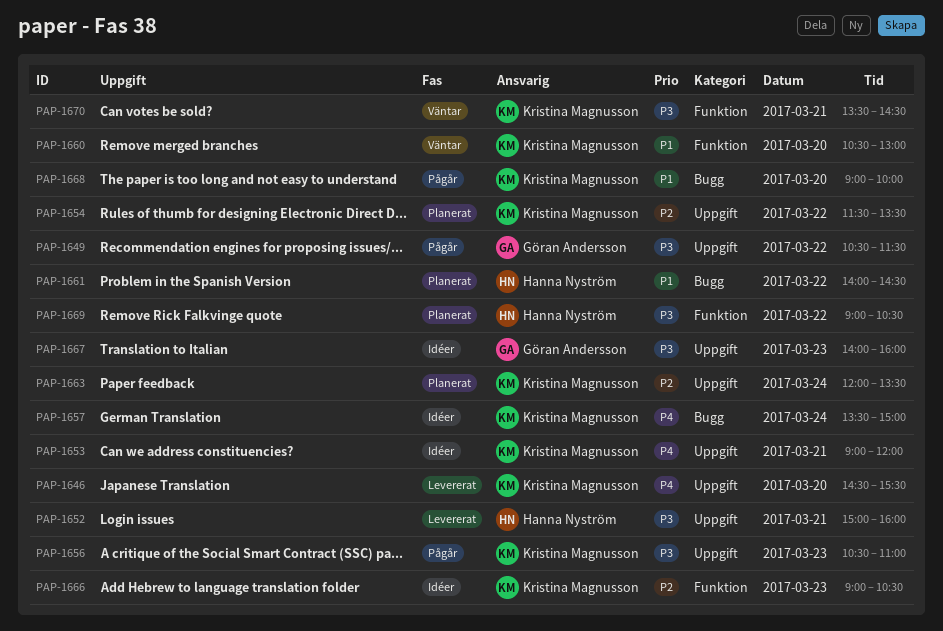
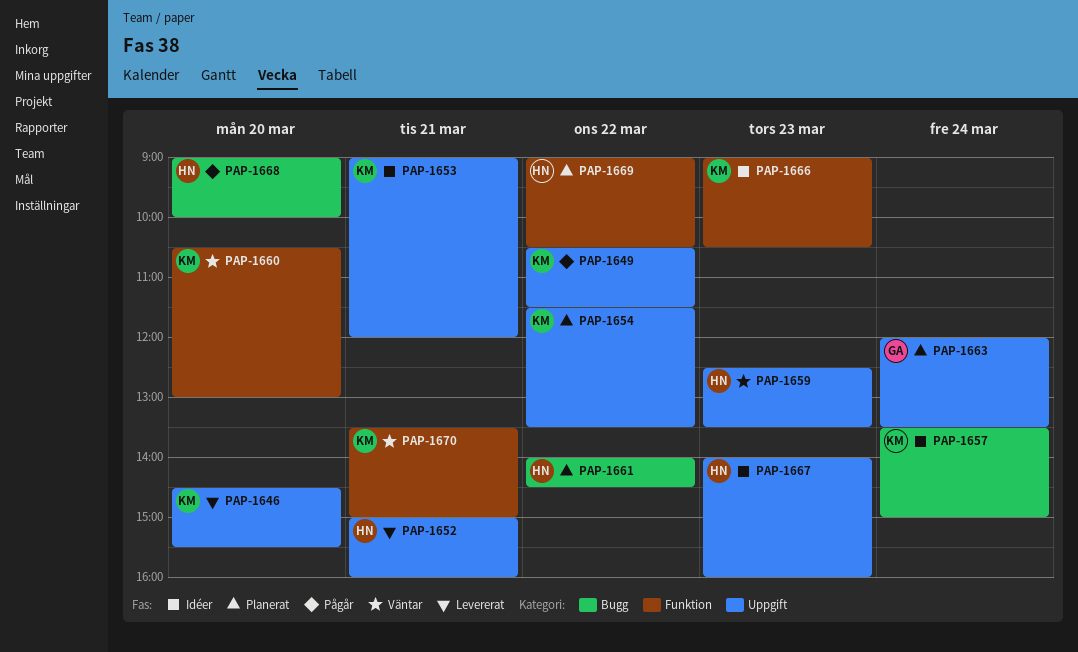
PAP-1649, owner: Göran Andersson -> Kristina Magnusson
PAP-1656: present -> none
PAP-1659: none -> present
PAP-1663, owner: Kristina Magnusson -> Göran Andersson
PAP-1667, owner: Göran Andersson -> Hanna Nyström
PAP-1668, owner: Kristina Magnusson -> Hanna Nyström
PAP-1670, ends: 14:30 -> 15:00

